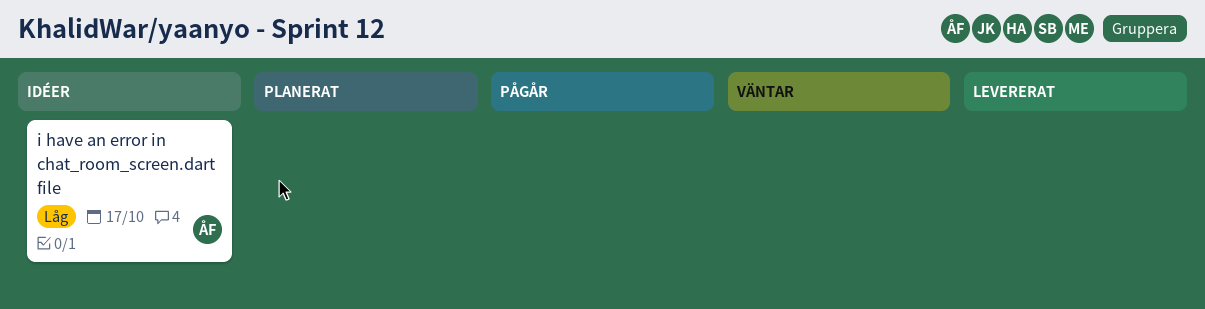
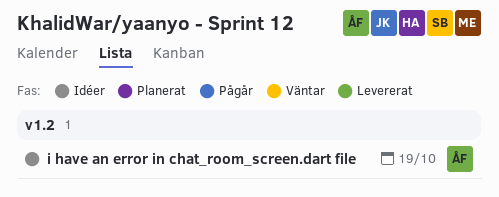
i have an error in chat_room_screen.dart file, due: Oct 17 -> Oct 19

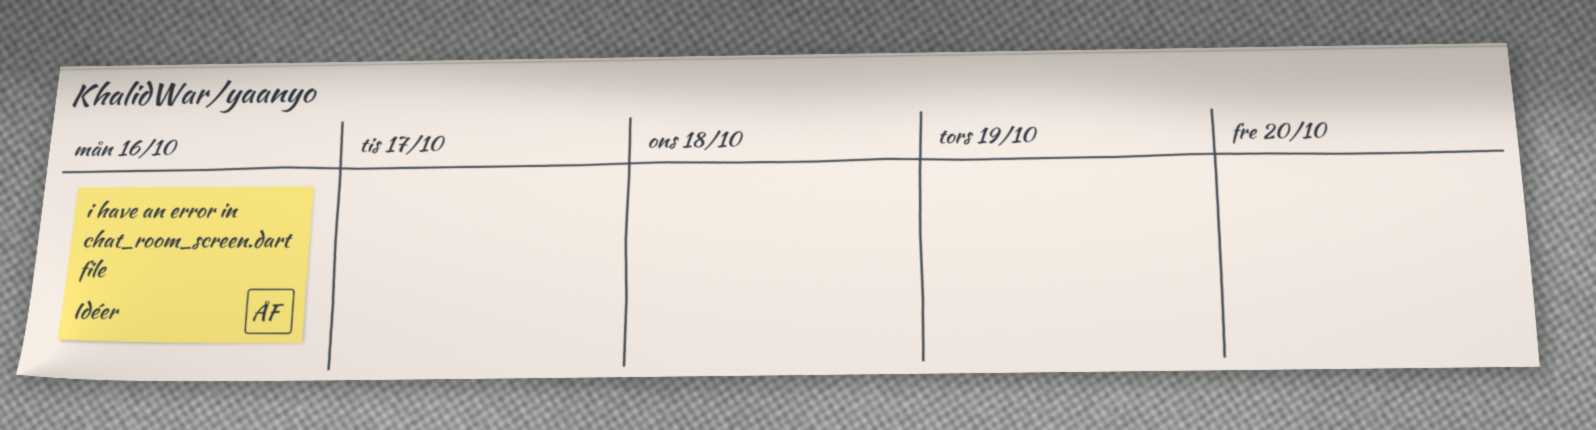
i have an error in chat_room_screen.dart file, due: Oct 19 -> Oct 16

